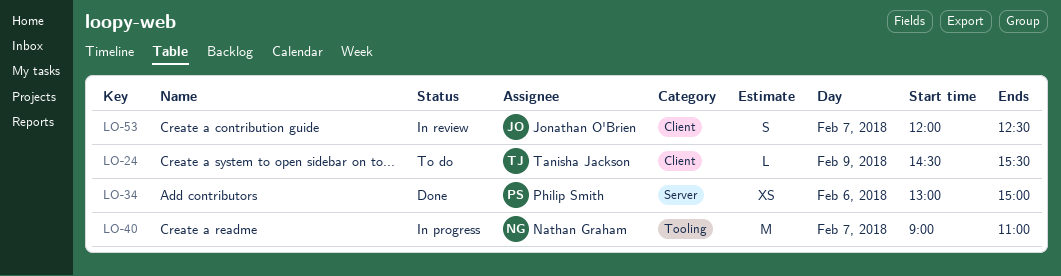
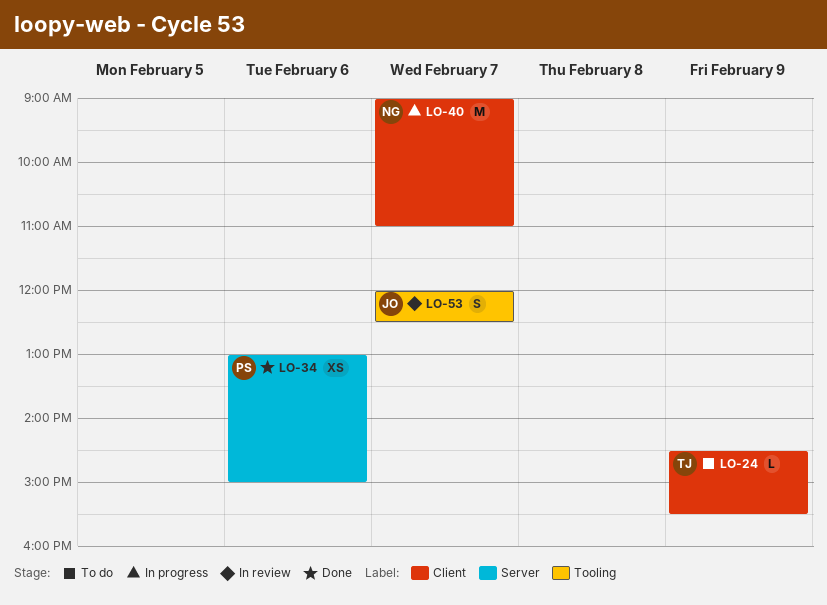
LO-40, label: Tooling -> Client
LO-53, label: Client -> Tooling

